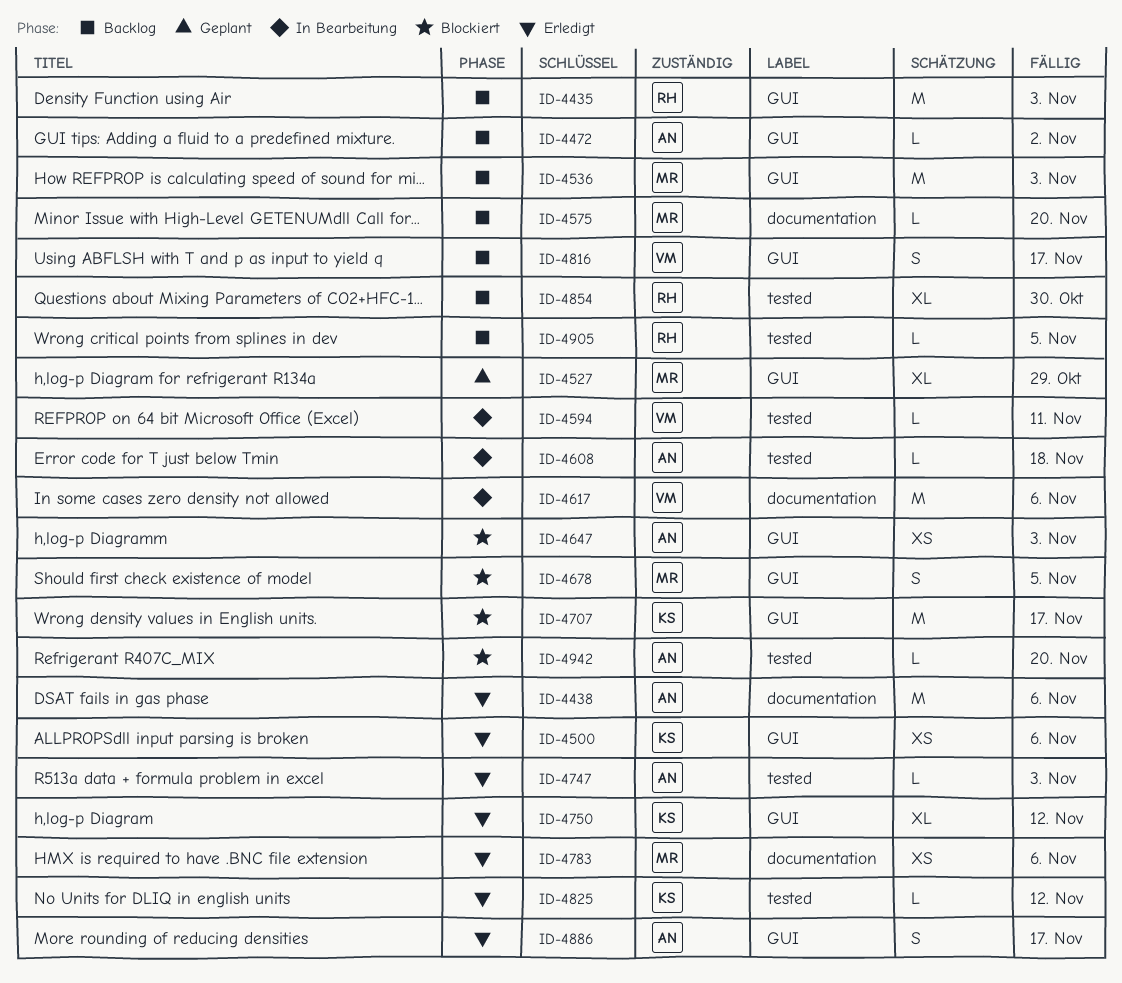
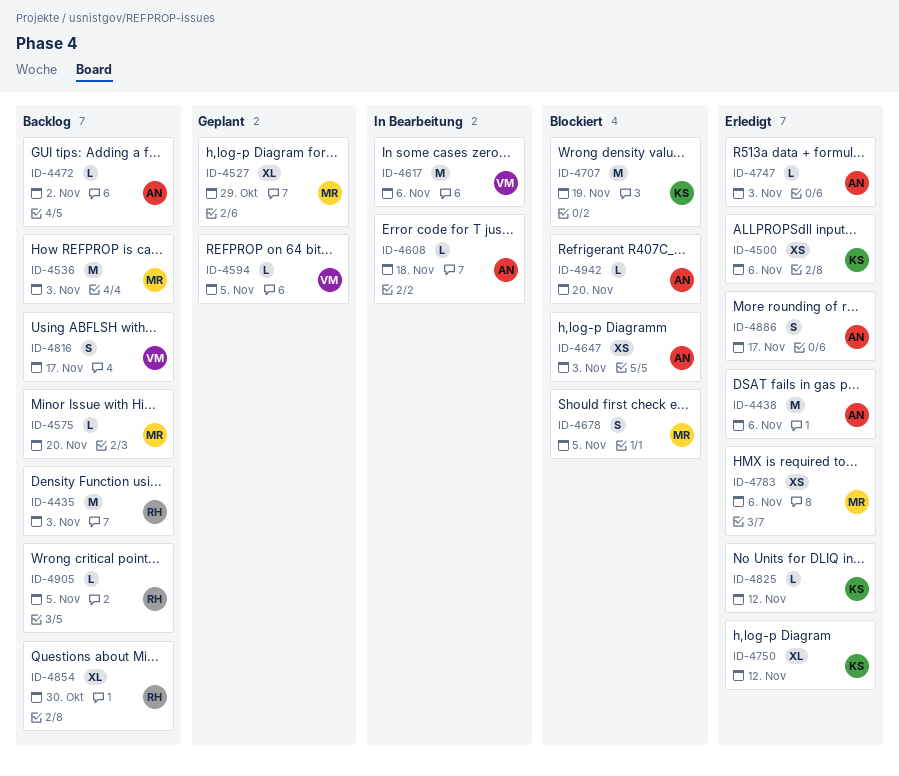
ID-4594, status: In Bearbeitung -> Geplant
ID-4594, due: Nov 11 -> Nov 5
ID-4707, due: Nov 17 -> Nov 19

